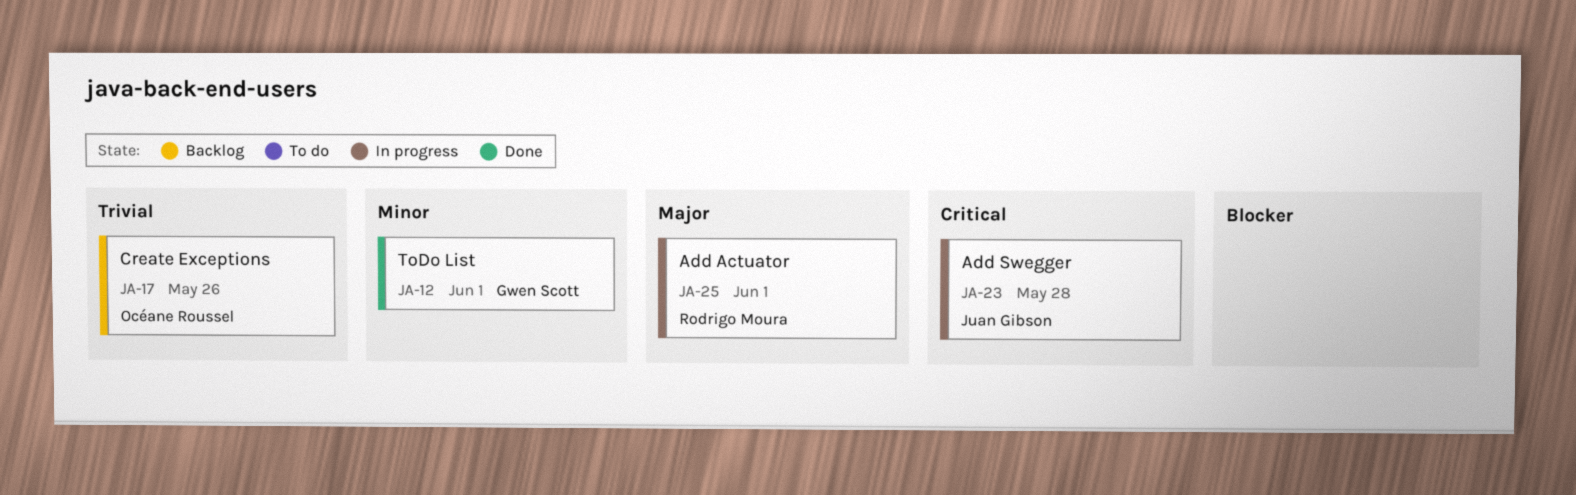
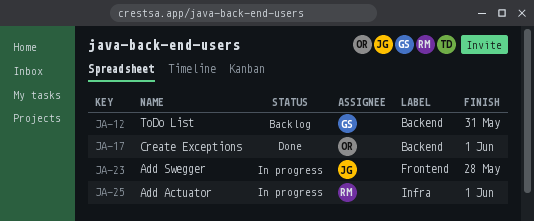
JA-12, status: Done -> Backlog
JA-12, due: Jun 1 -> May 31
JA-17, status: Backlog -> Done
JA-17, due: May 26 -> Jun 1

